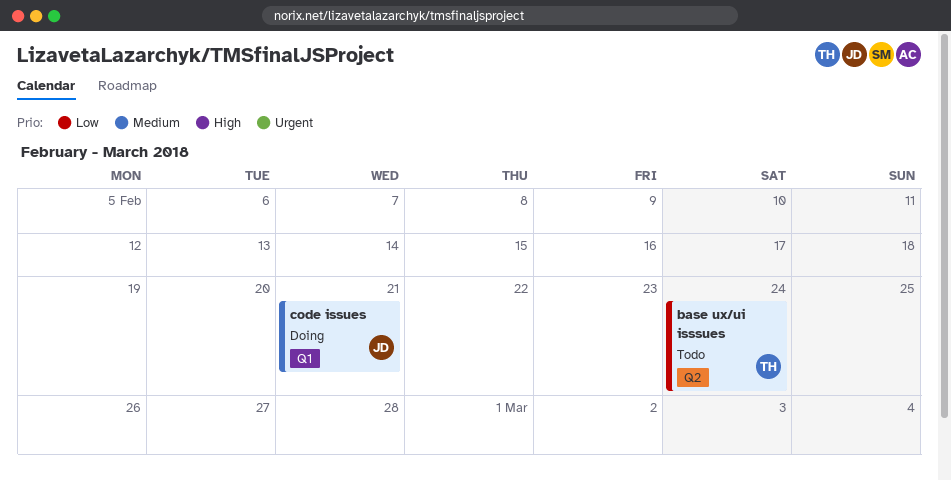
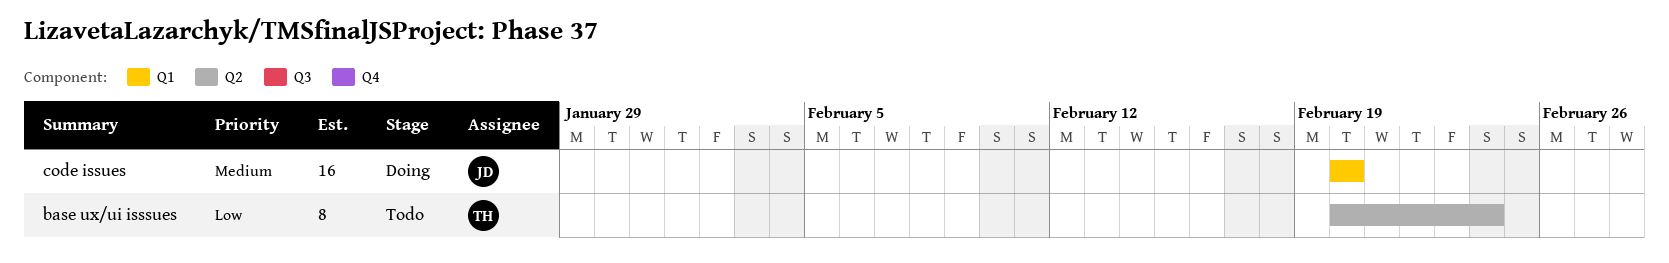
code issues, due: Feb 21 -> Feb 20

